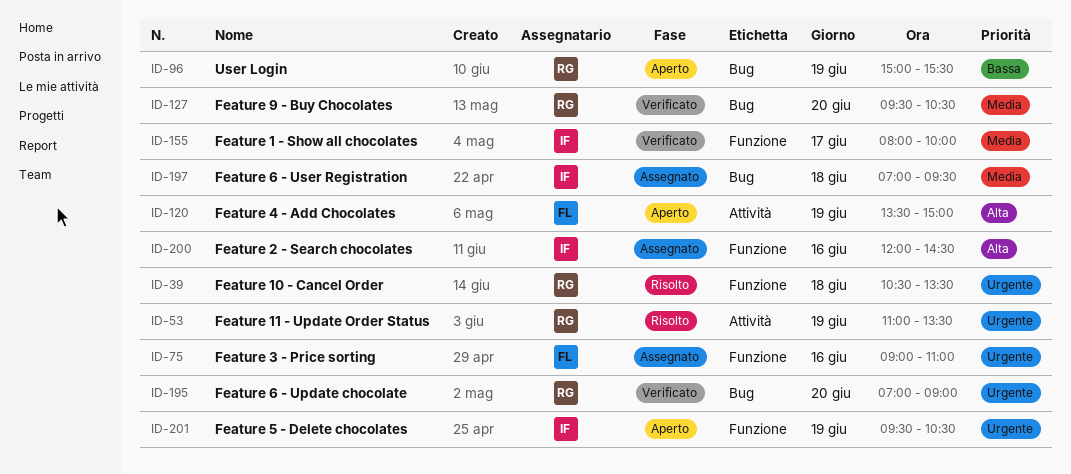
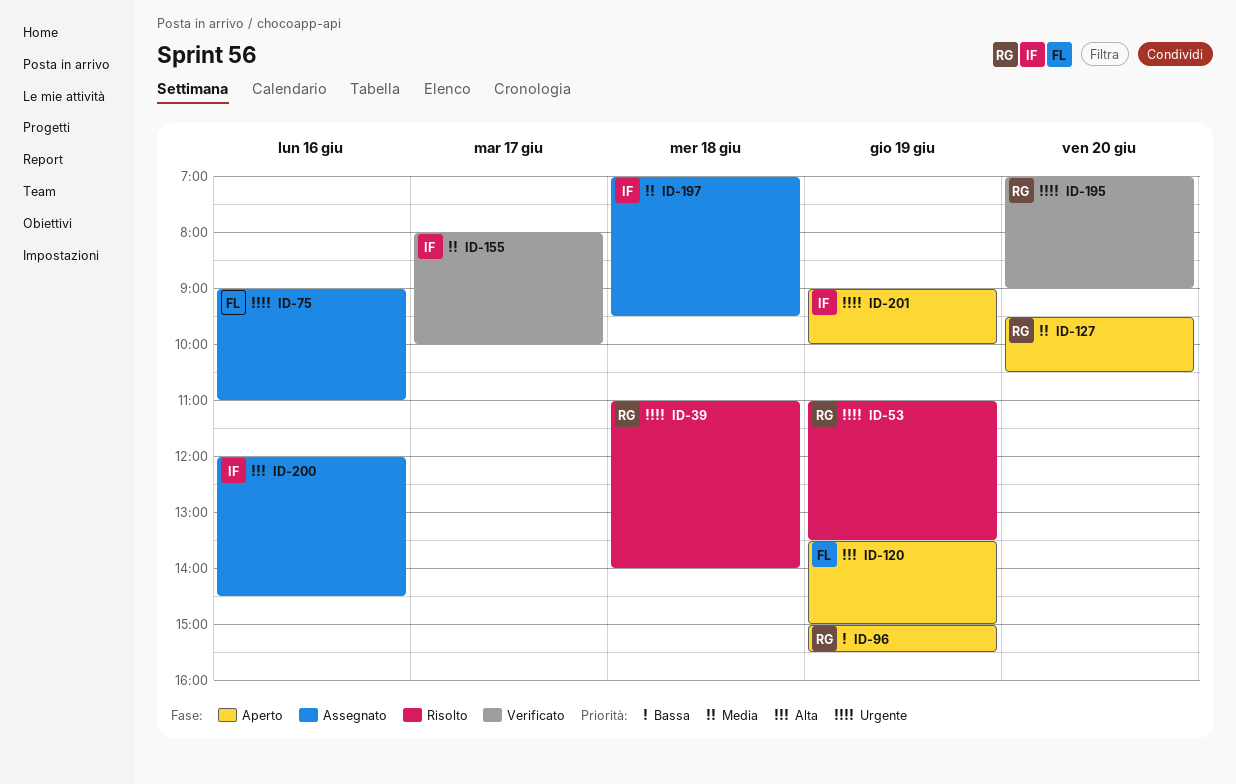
ID-39, begins: 10:30 -> 11:00
ID-39, ends: 13:30 -> 14:00
ID-127, status: Verificato -> Aperto
ID-201, begins: 09:30 -> 09:00
ID-201, ends: 10:30 -> 10:00

